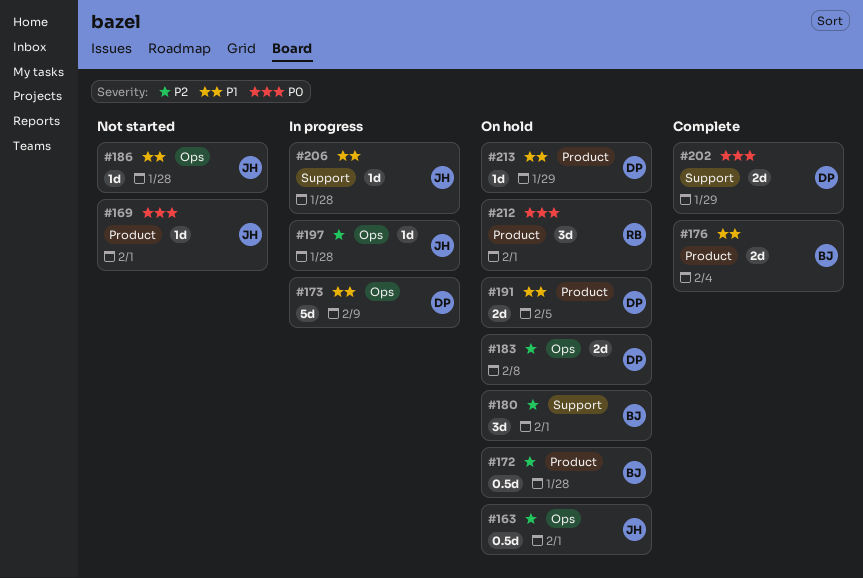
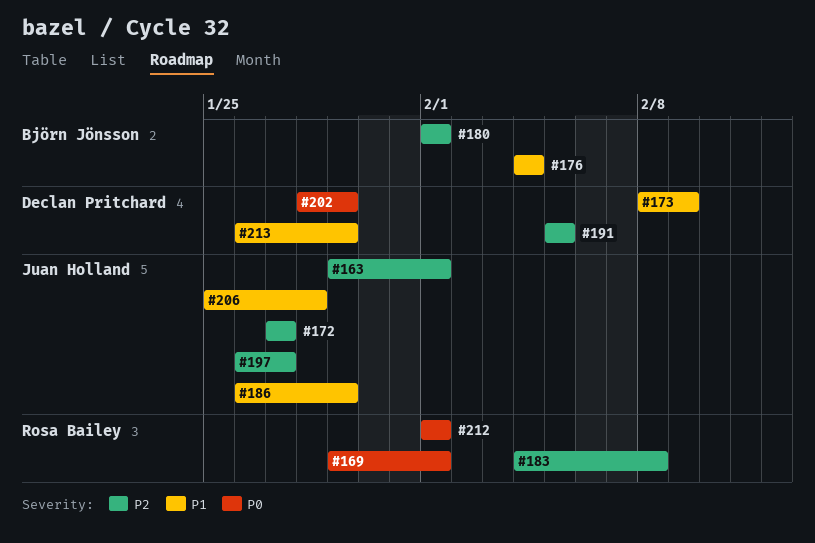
#169, owner: Juan Holland -> Rosa Bailey
#172, owner: Björn Jönsson -> Juan Holland
#172, due: Jan 28 -> Jan 27
#183, owner: Declan Pritchard -> Rosa Bailey
#186, due: Jan 28 -> Jan 29
#191, priority: P1 -> P2
#197, due: Jan 28 -> Jan 27

